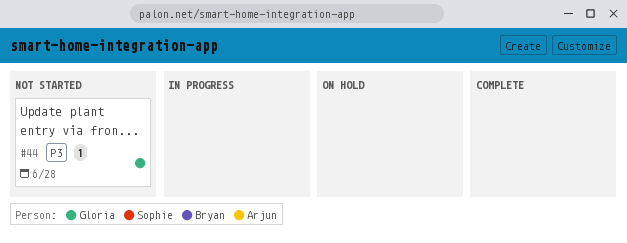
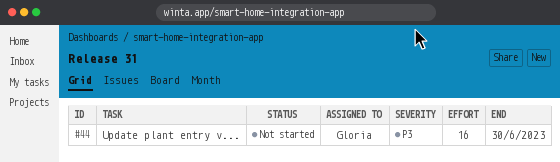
#44, estimate: 1 -> 16
#44, due: Jun 28 -> Jun 30

